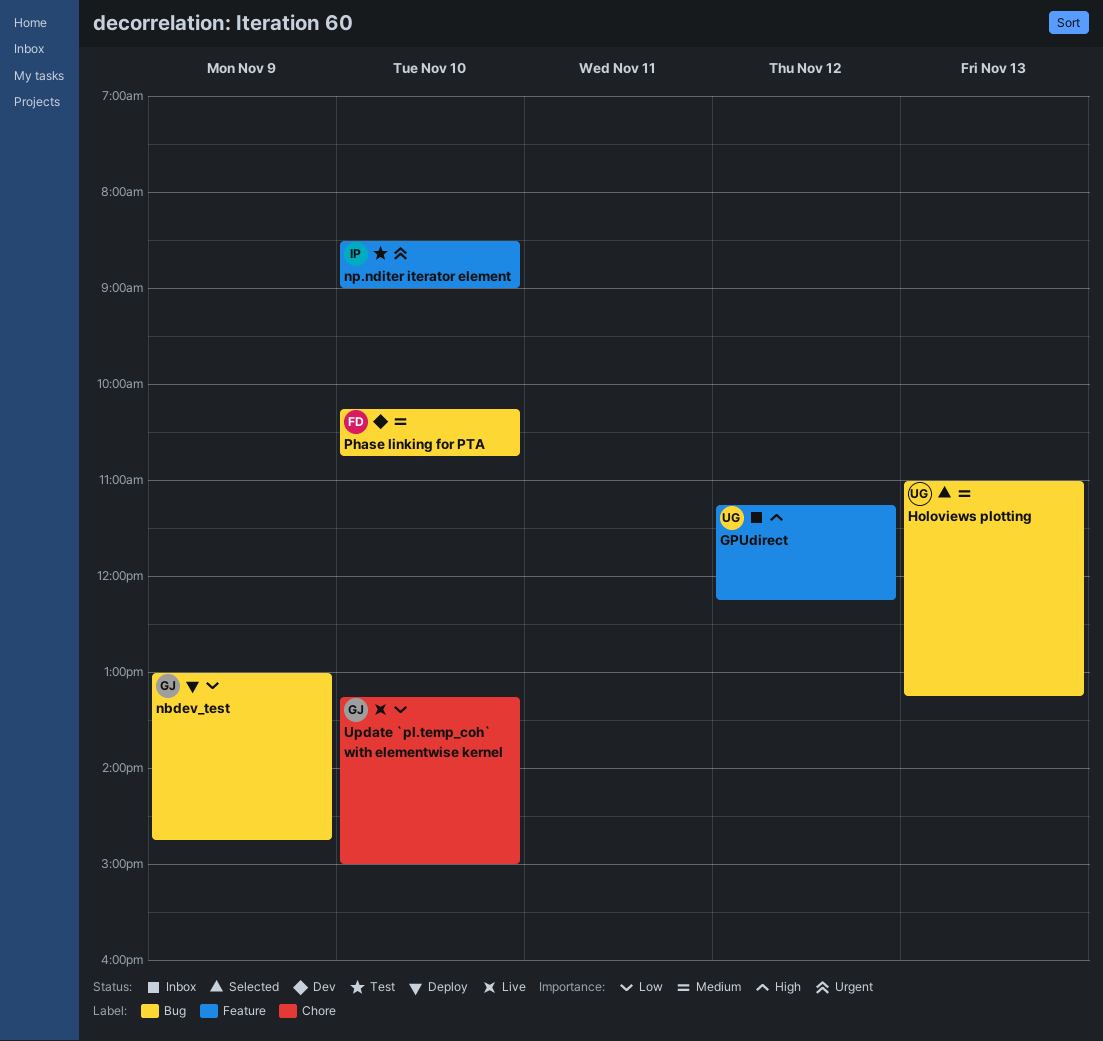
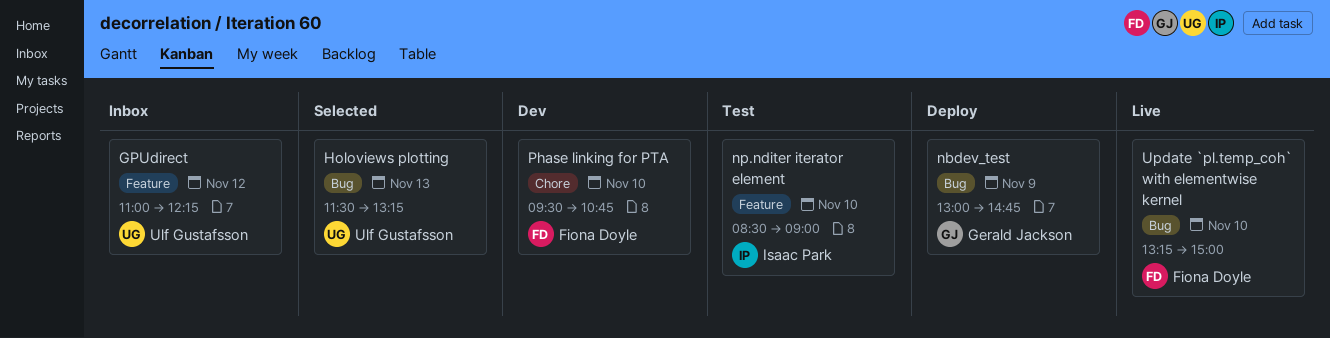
GPUdirect, begins: 11:15 -> 11:00
Holoviews plotting, begins: 11:00 -> 11:30
Phase linking for PTA, label: Bug -> Chore
Phase linking for PTA, begins: 10:15 -> 09:30
Update `pl.temp_coh` with elementwise kernel, owner: Gerald Jackson -> Fiona Doyle
Update `pl.temp_coh` with elementwise kernel, label: Chore -> Bug

